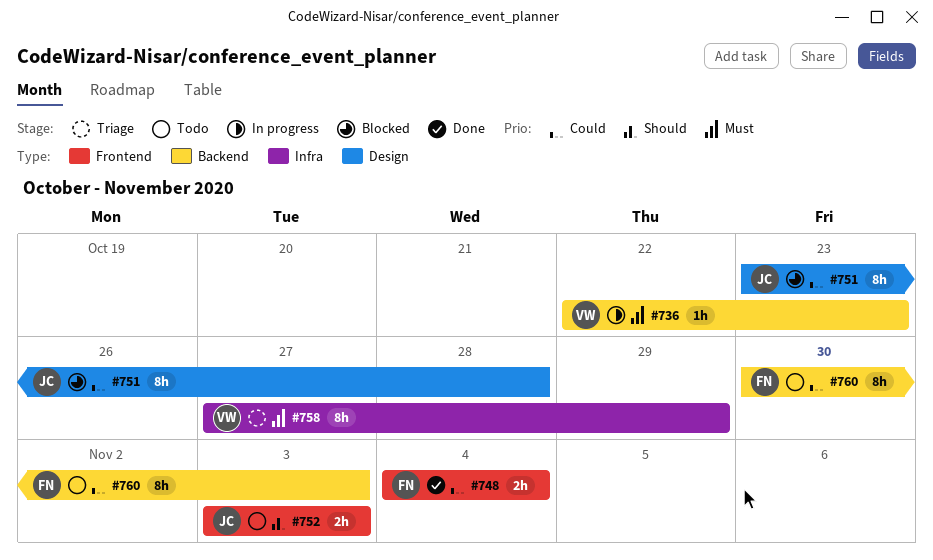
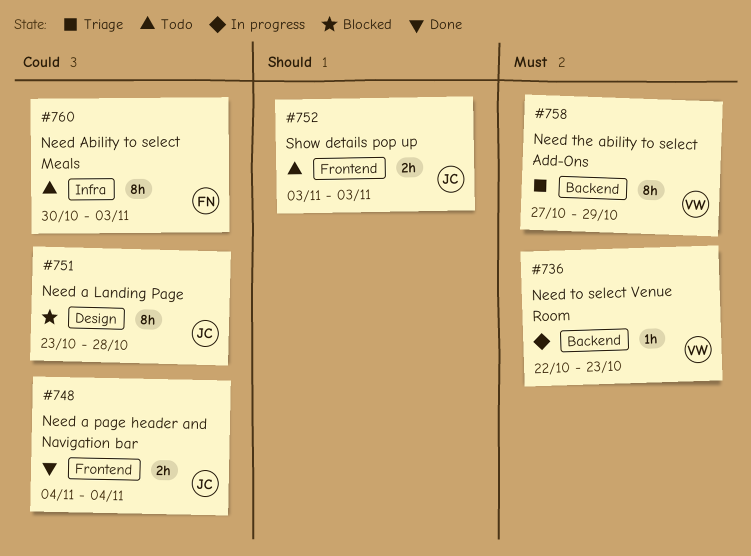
#748, owner: FN -> JC
#758, label: Infra -> Backend
#760, label: Backend -> Infra

